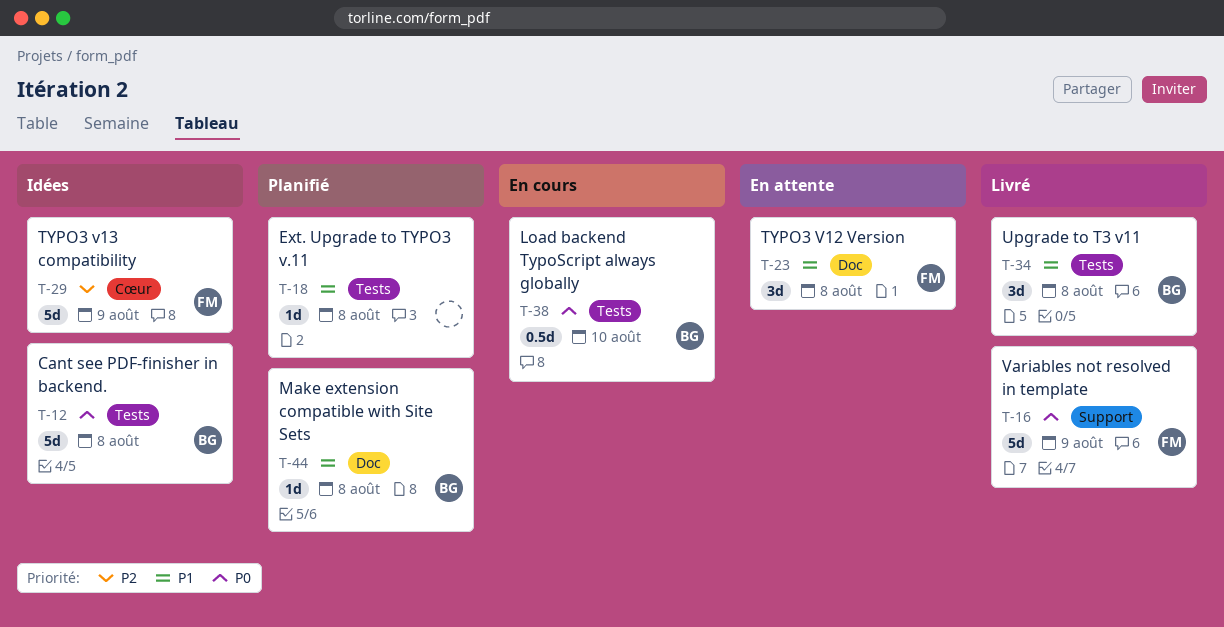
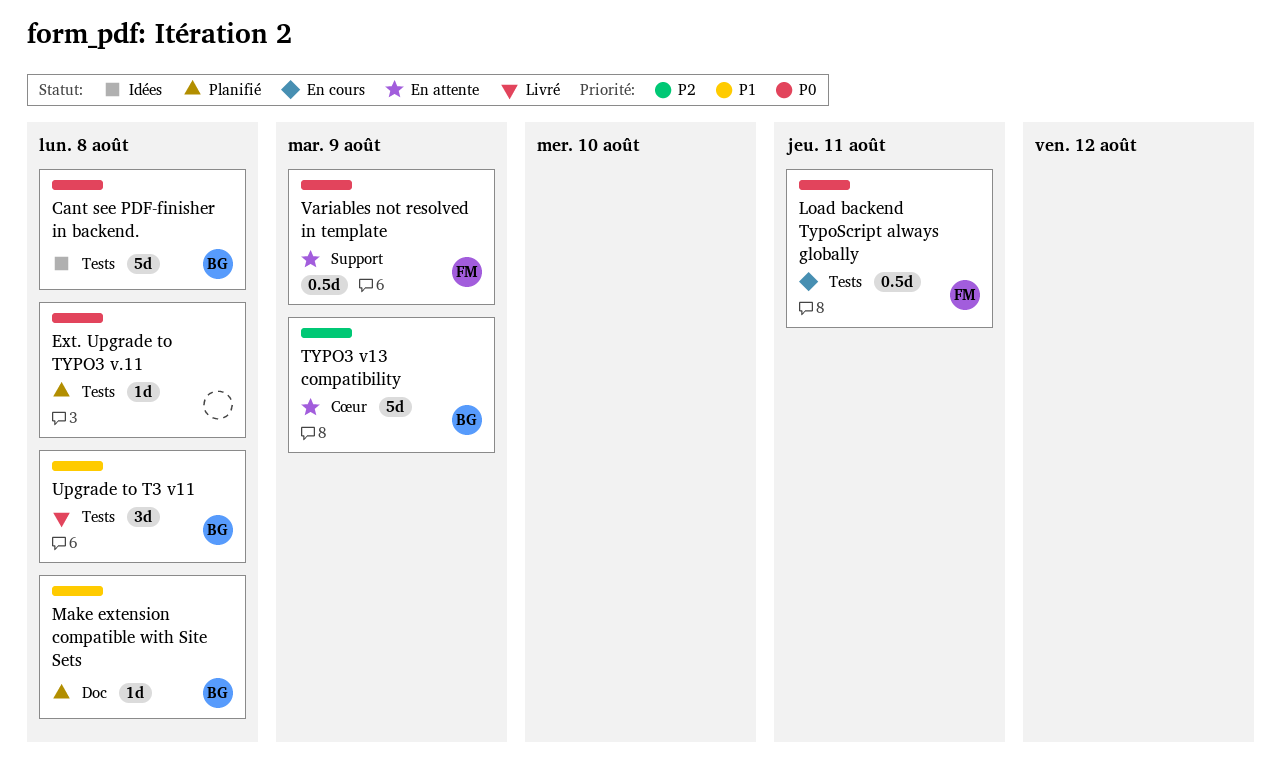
Ext. Upgrade to TYPO3 v.11, priority: P1 -> P0
Load backend TypoScript always globally, owner: BG -> FM
Load backend TypoScript always globally, due: Aug 10 -> Aug 11
TYPO3 V12 Version: present -> none
TYPO3 v13 compatibility, status: Idées -> En attente
TYPO3 v13 compatibility, owner: FM -> BG
Variables not resolved in template, status: Livré -> En attente
Variables not resolved in template, estimate: 5d -> 0.5d

